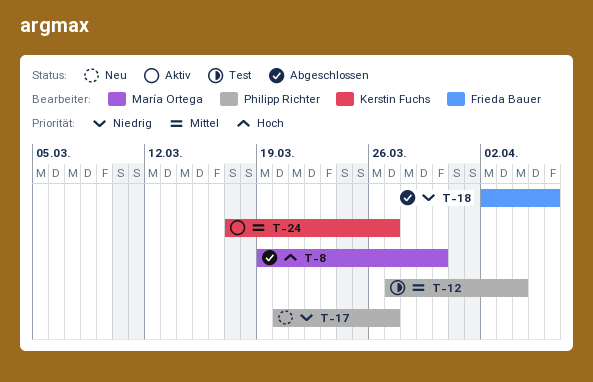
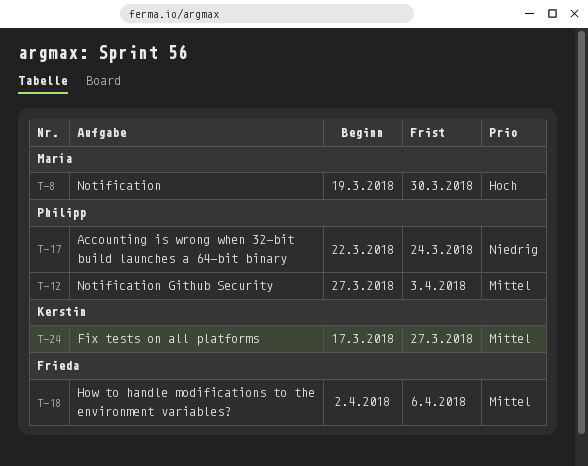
T-12, due: Apr 4 -> Apr 3
T-17, start: Mar 20 -> Mar 22
T-17, due: Mar 27 -> Mar 24
T-18, priority: Niedrig -> Mittel

